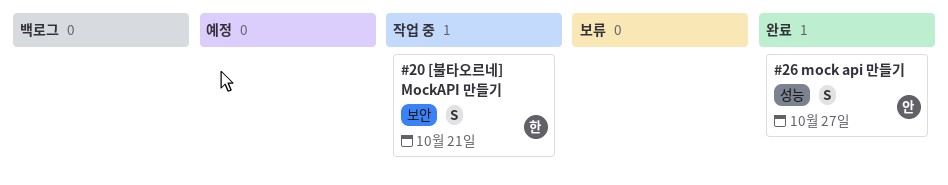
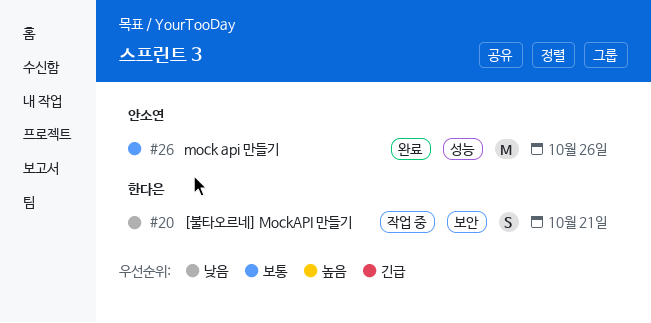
#26, estimate: S -> M
#26, due: Oct 27 -> Oct 26

